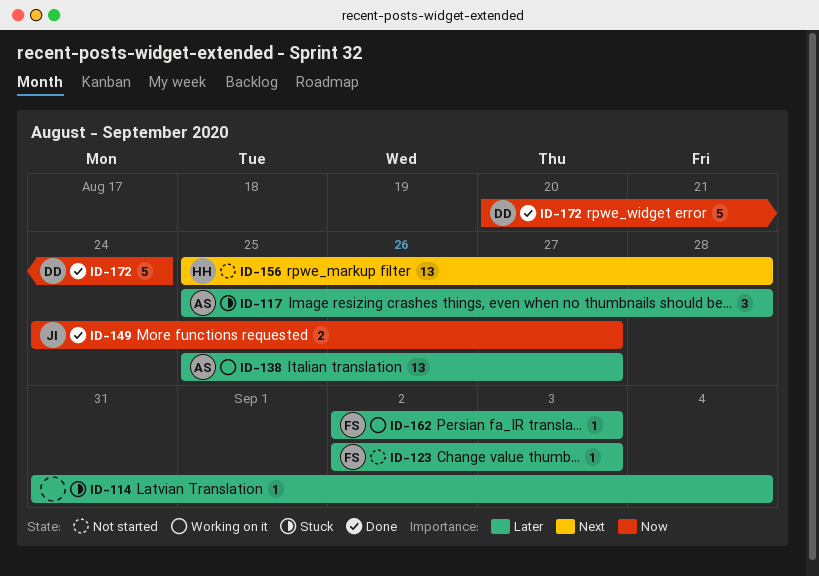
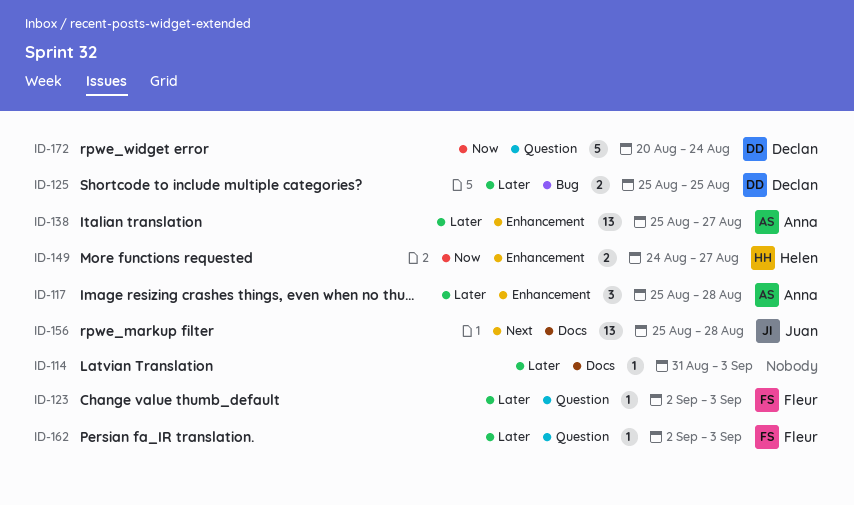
ID-114, due: Sep 4 -> Sep 3
ID-125: none -> present
ID-149, owner: Juan -> Helen
ID-156, owner: Helen -> Juan

